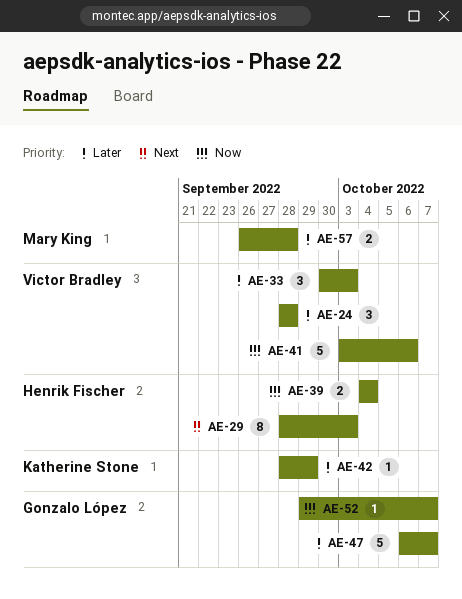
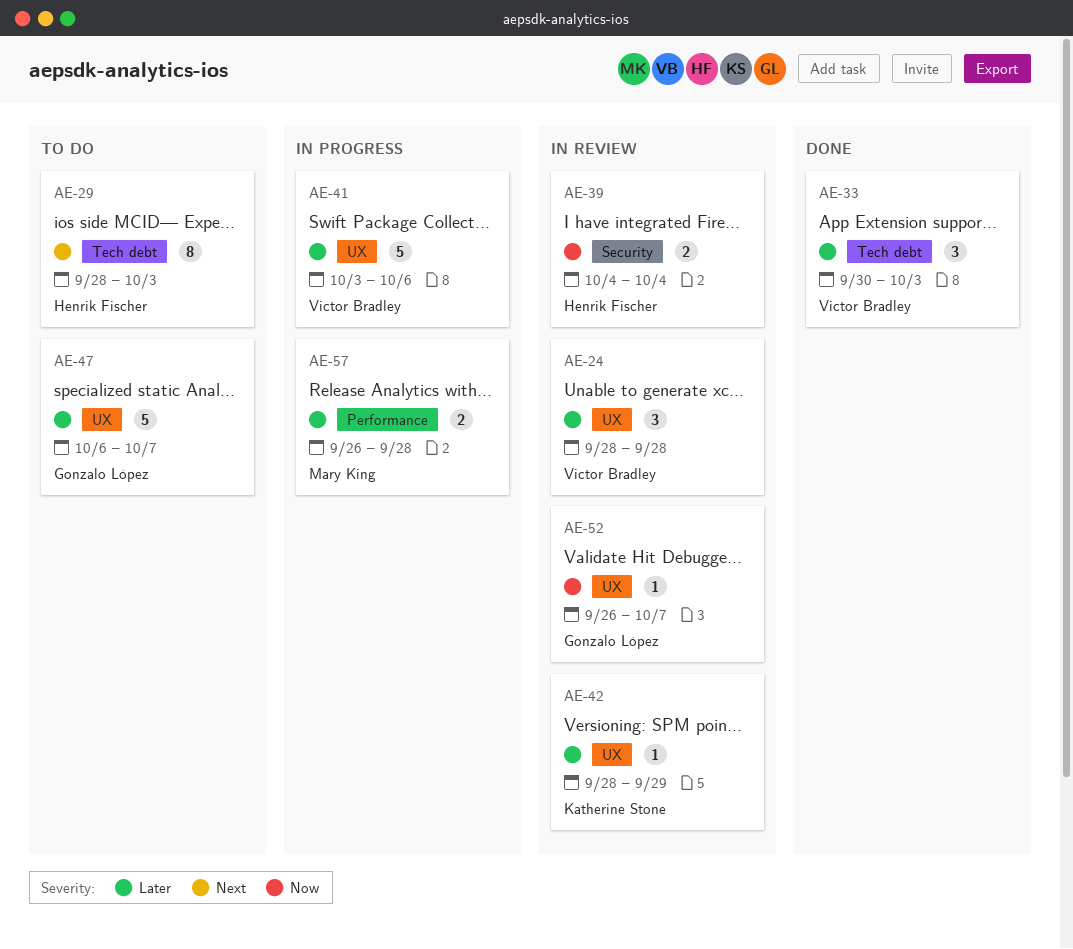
AE-41, priority: Now -> Later
AE-52, start: Sep 29 -> Sep 26

